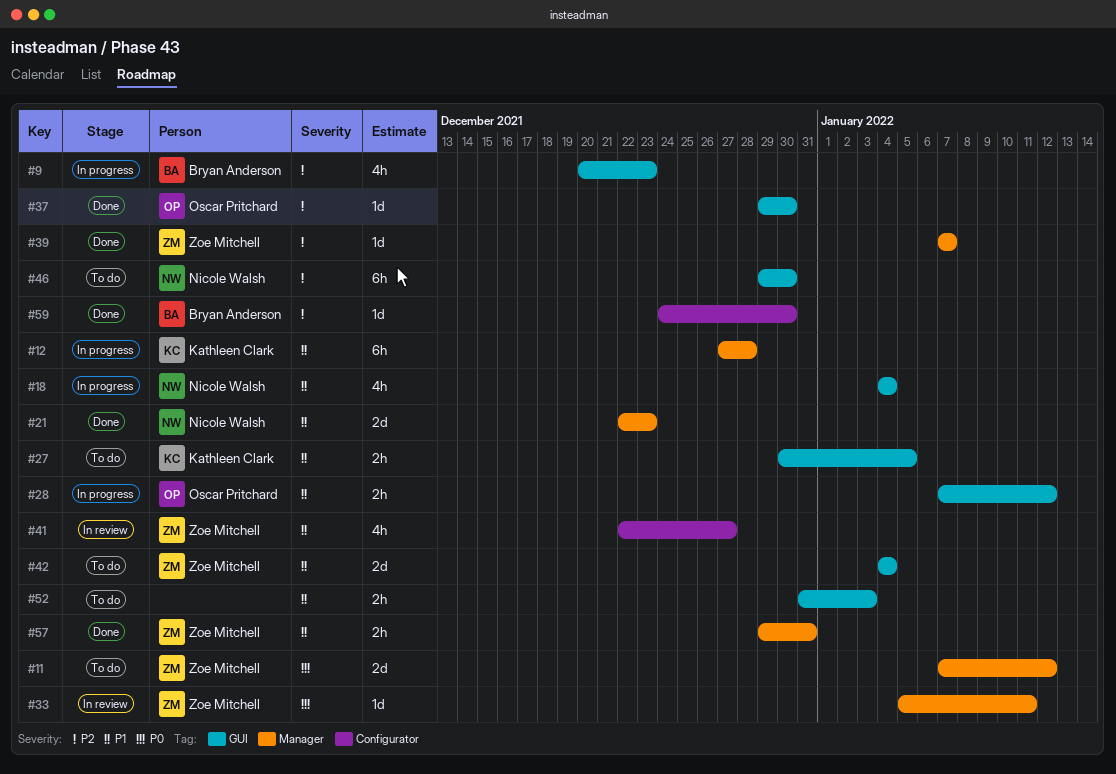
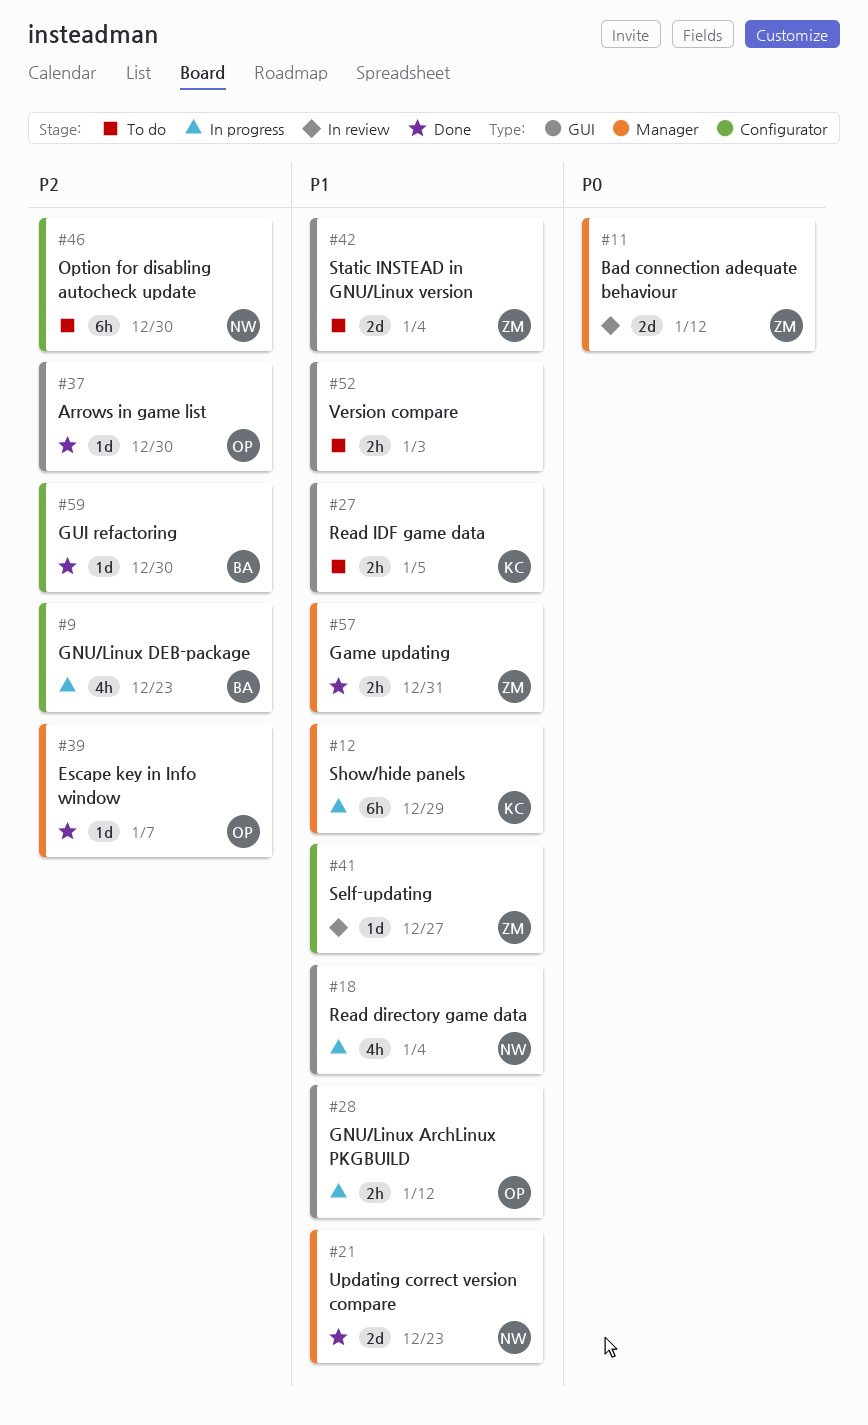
#9, label: GUI -> Configurator
#11, status: To do -> In review
#12, due: Dec 28 -> Dec 29
#33: present -> none
#39, owner: Zoe Mitchell -> Oscar Pritchard
#41, estimate: 4h -> 1d
#46, label: GUI -> Configurator

